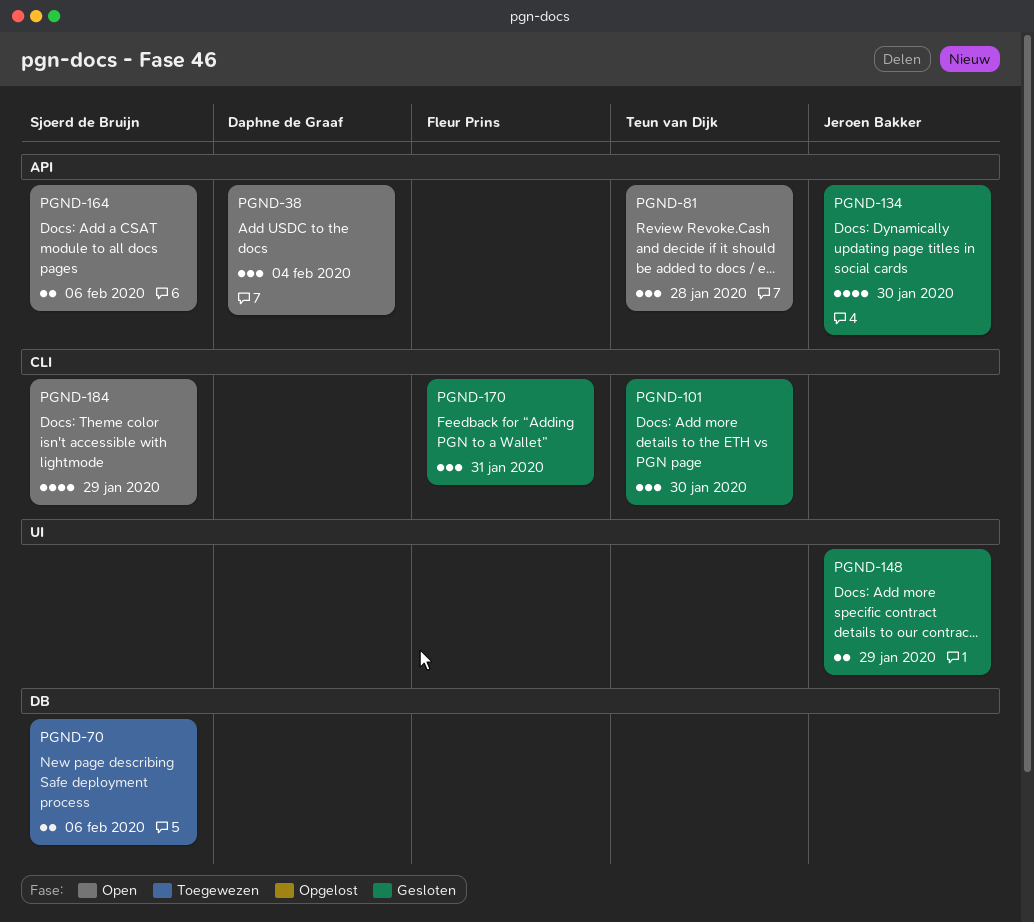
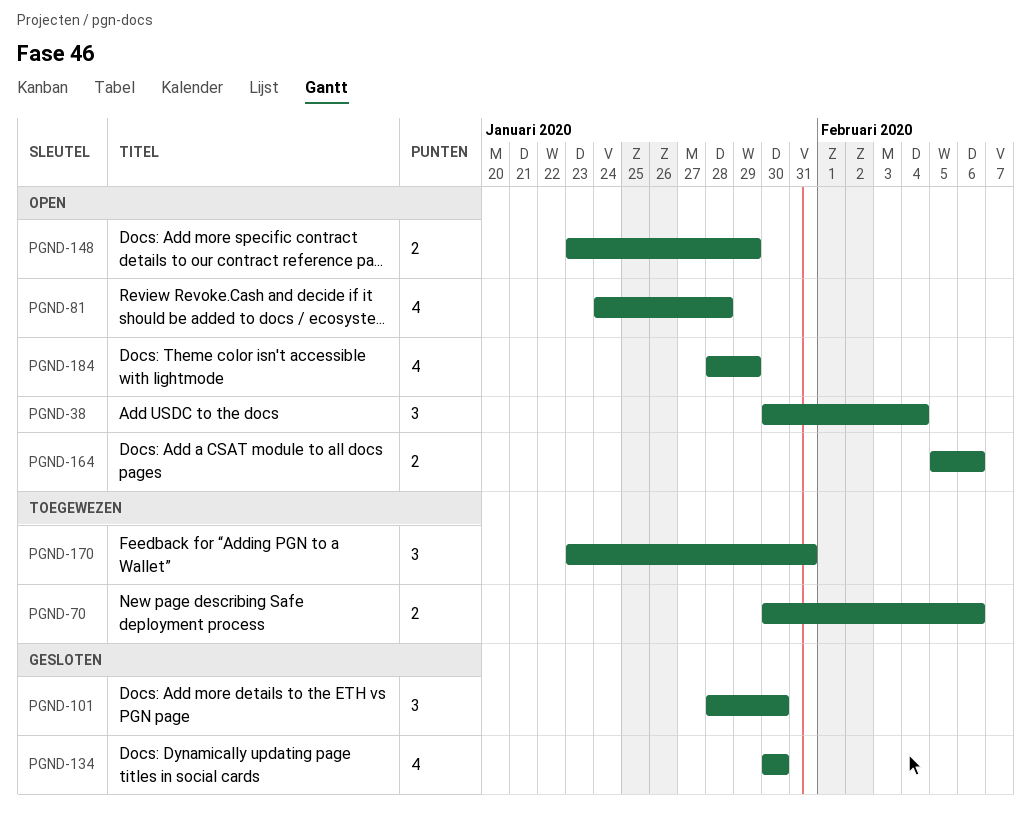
PGND-81, estimate: 3 -> 4
PGND-148, status: Gesloten -> Open
PGND-170, status: Gesloten -> Toegewezen

